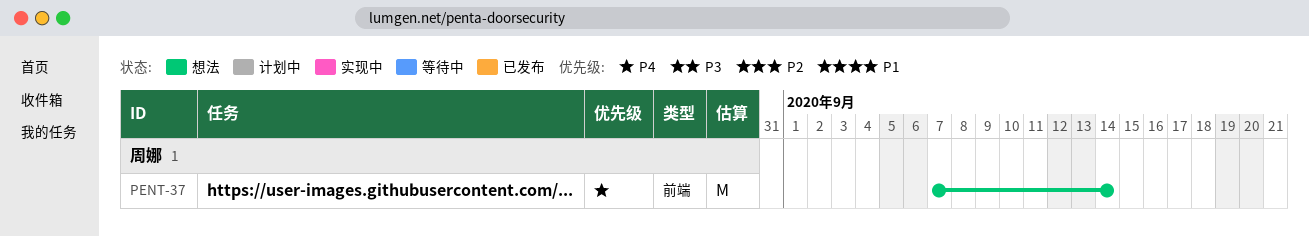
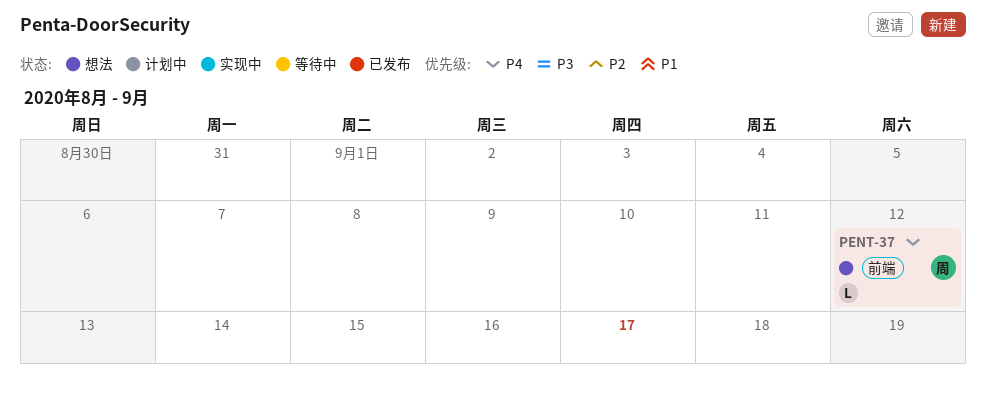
PENT-37, estimate: M -> L
PENT-37, due: Sep 14 -> Sep 12

